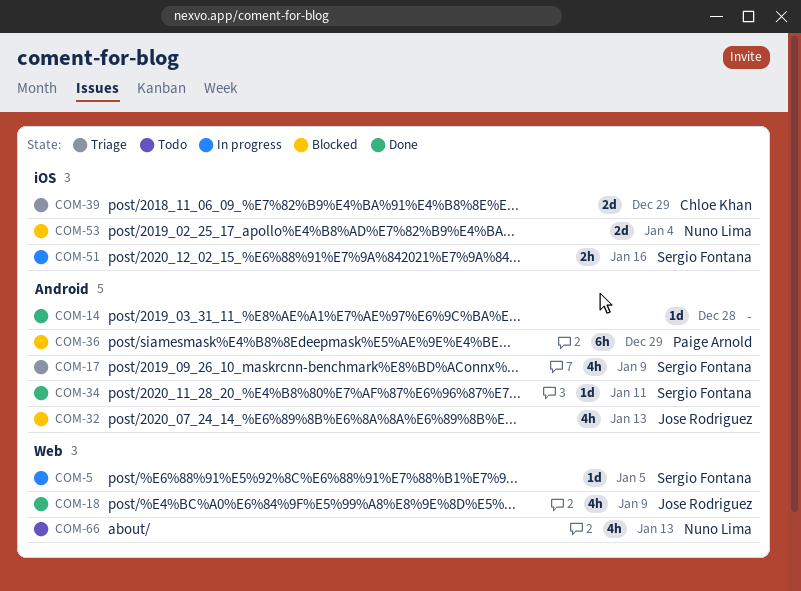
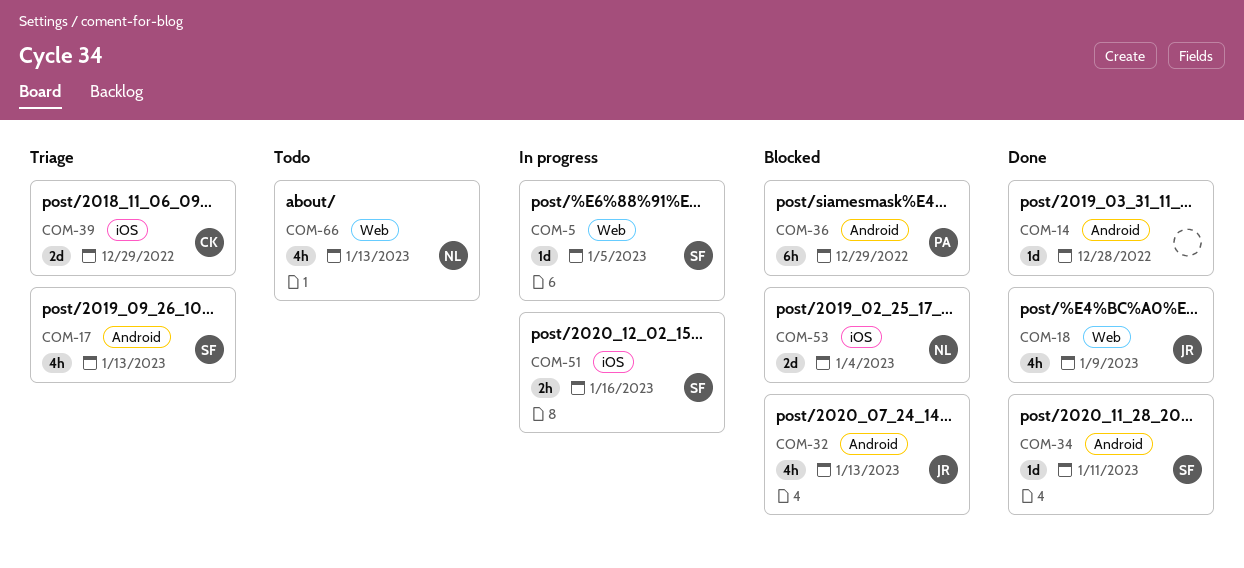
COM-17, due: Jan 9 -> Jan 13

